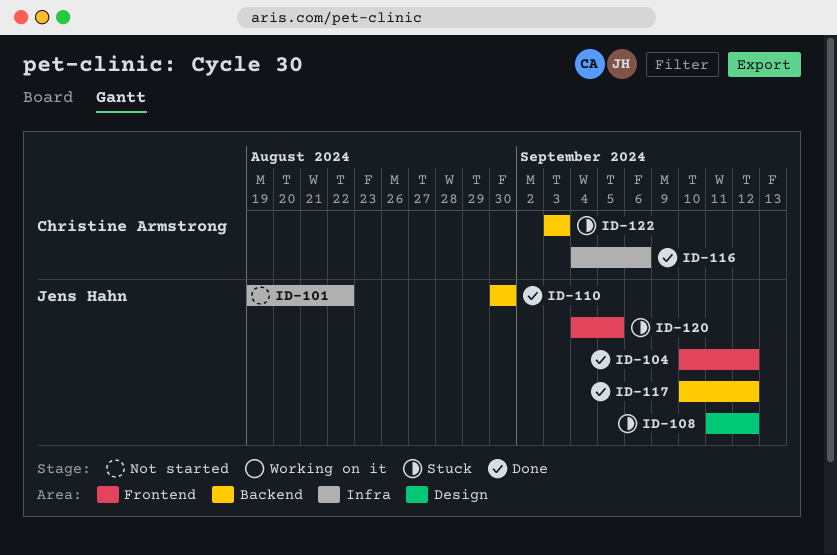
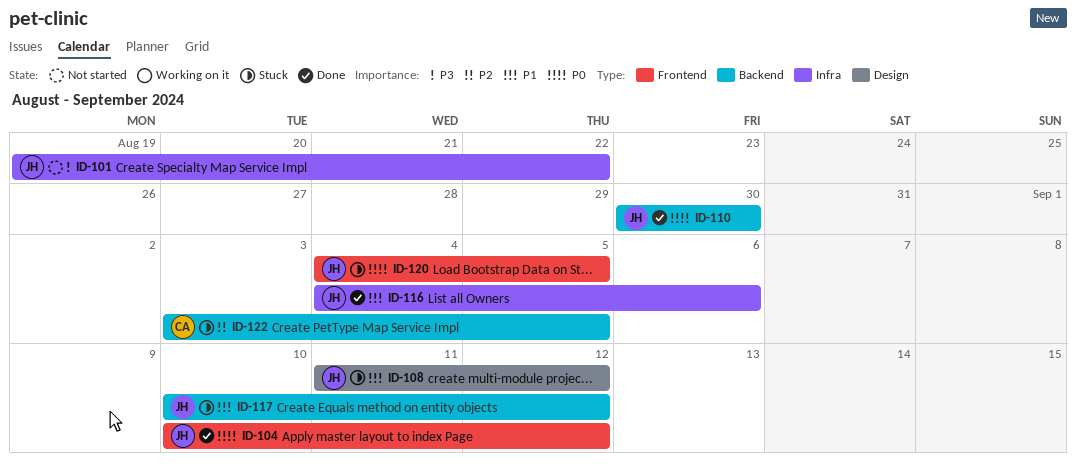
ID-116, owner: Christine Armstrong -> Jens Hahn
ID-117, status: Done -> Stuck
ID-122, due: Sep 3 -> Sep 5

